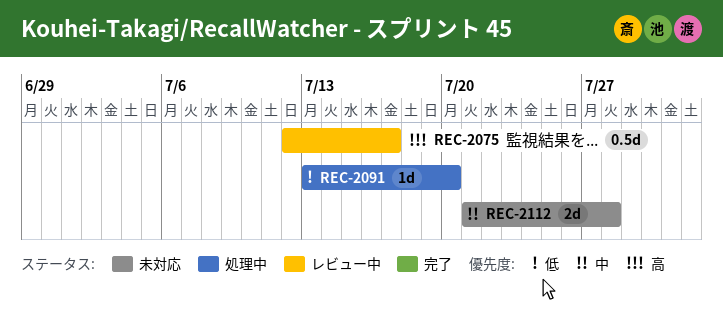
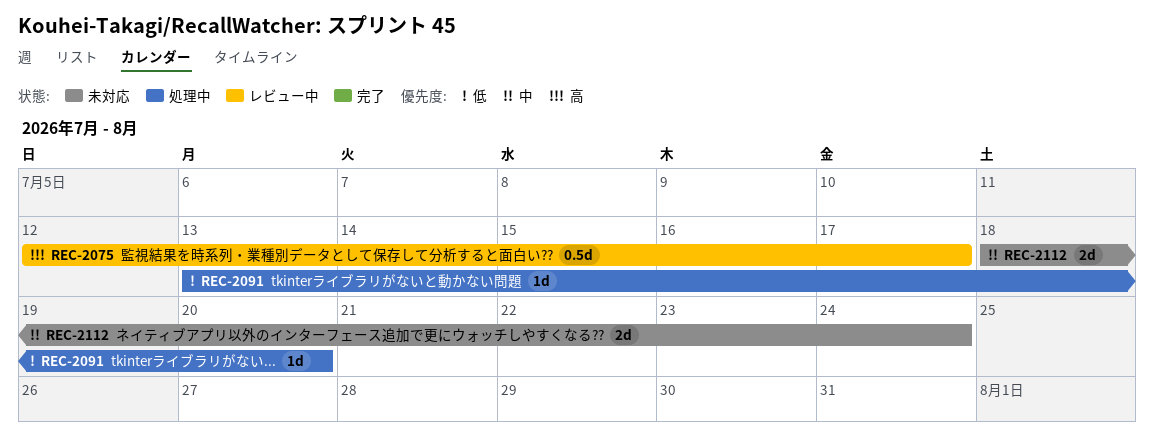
REC-2112, start: Jul 21 -> Jul 18
REC-2112, due: Jul 28 -> Jul 24

